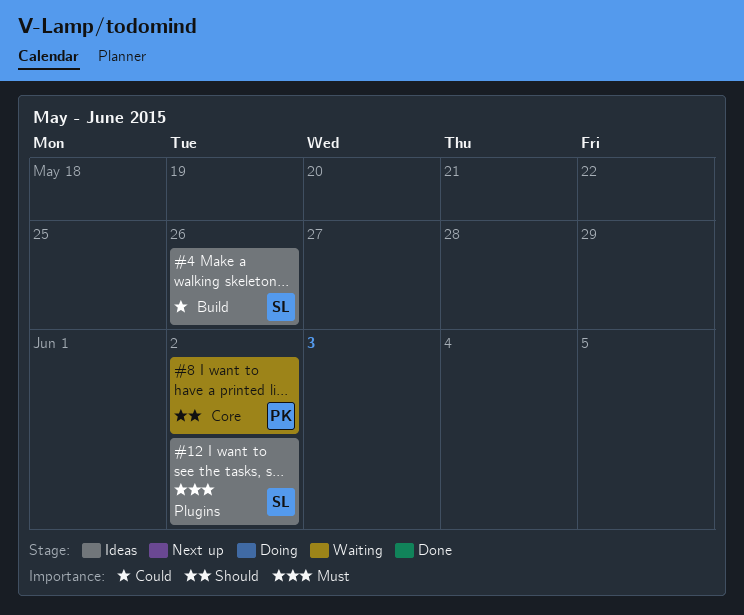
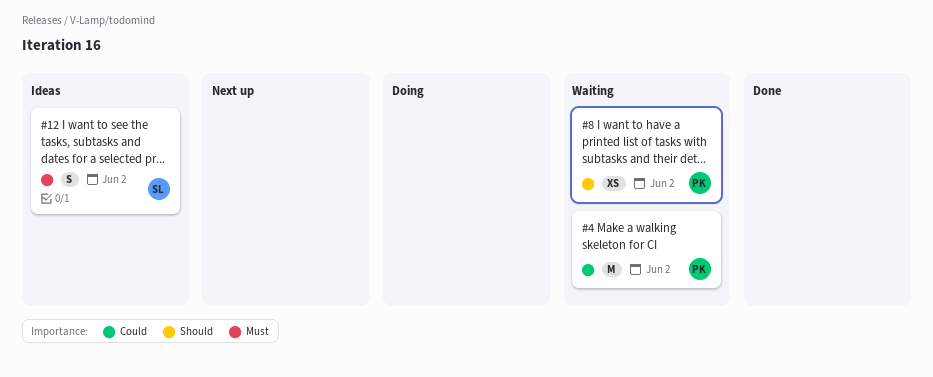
#4, status: Ideas -> Waiting
#4, owner: SL -> PK
#4, due: May 26 -> Jun 2

